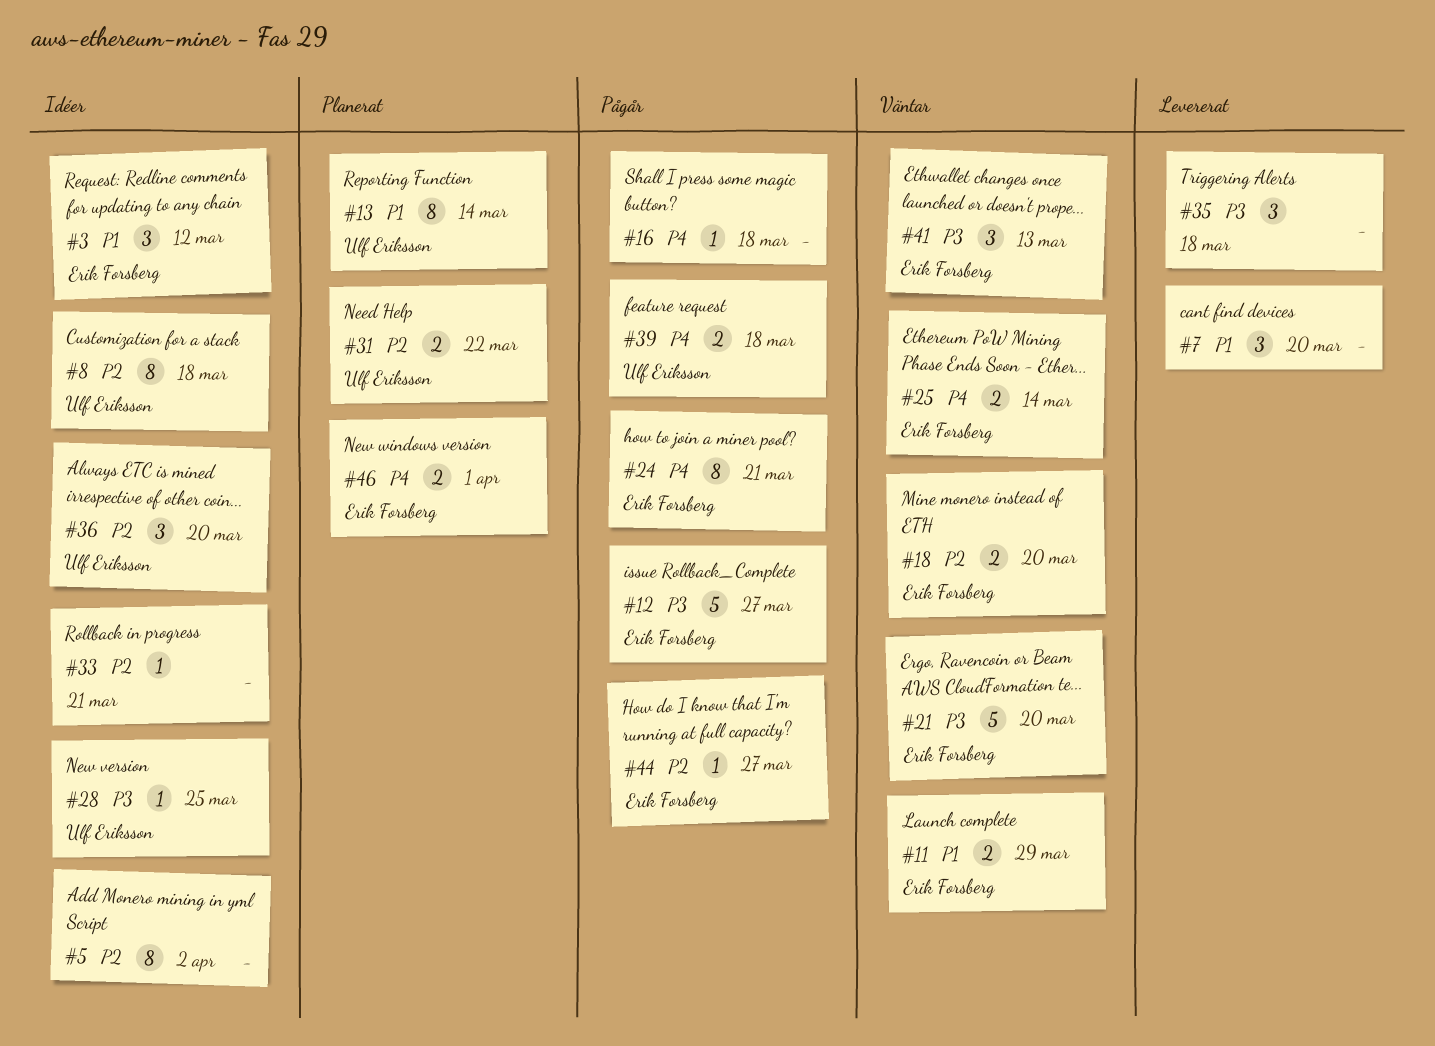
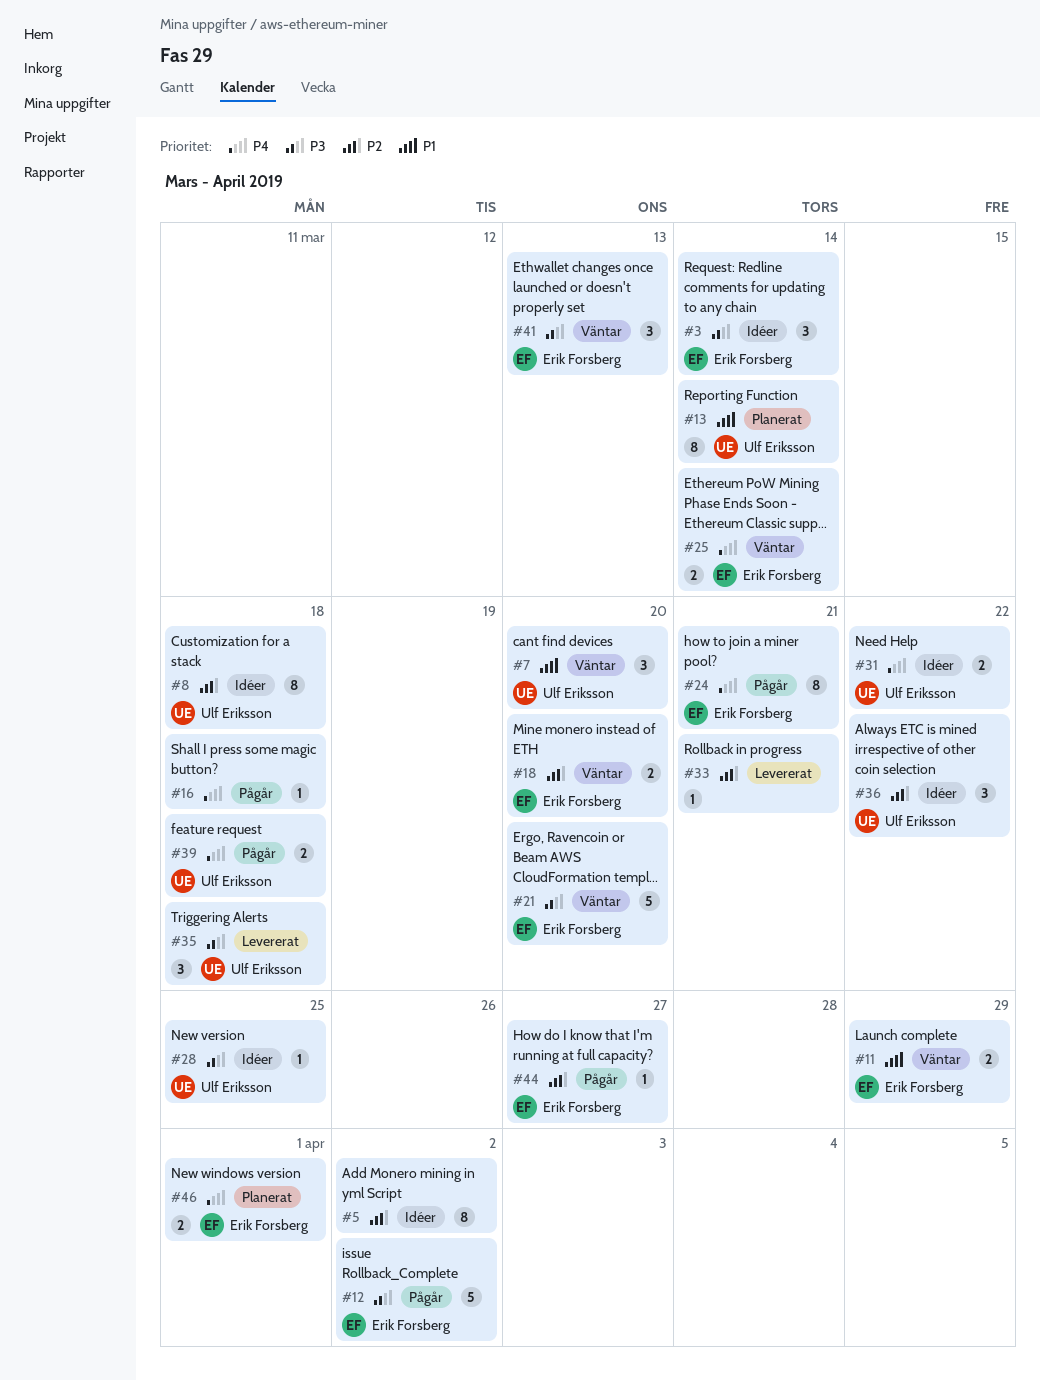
#3, priority: P1 -> P3
#3, due: Mar 12 -> Mar 14
#7, status: Levererat -> Väntar
#7, owner: none -> Ulf Eriksson
#12, due: Mar 27 -> Apr 2
#31, status: Planerat -> Idéer
#31, priority: P2 -> P4
#33, status: Idéer -> Levererat
#35, owner: none -> Ulf Eriksson
#36, due: Mar 20 -> Mar 22

